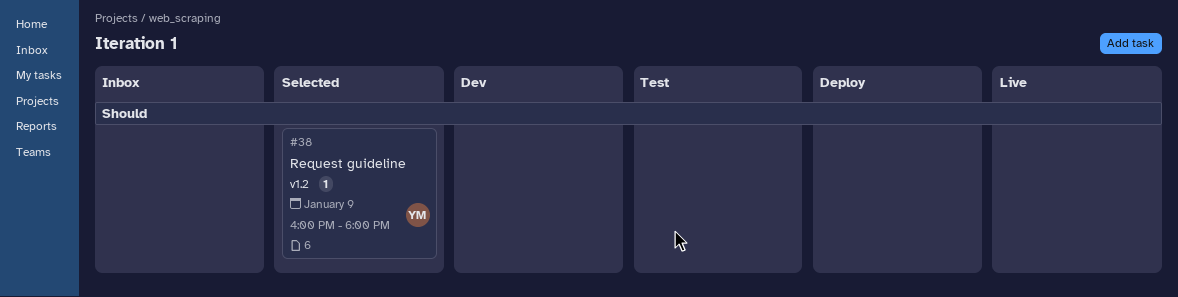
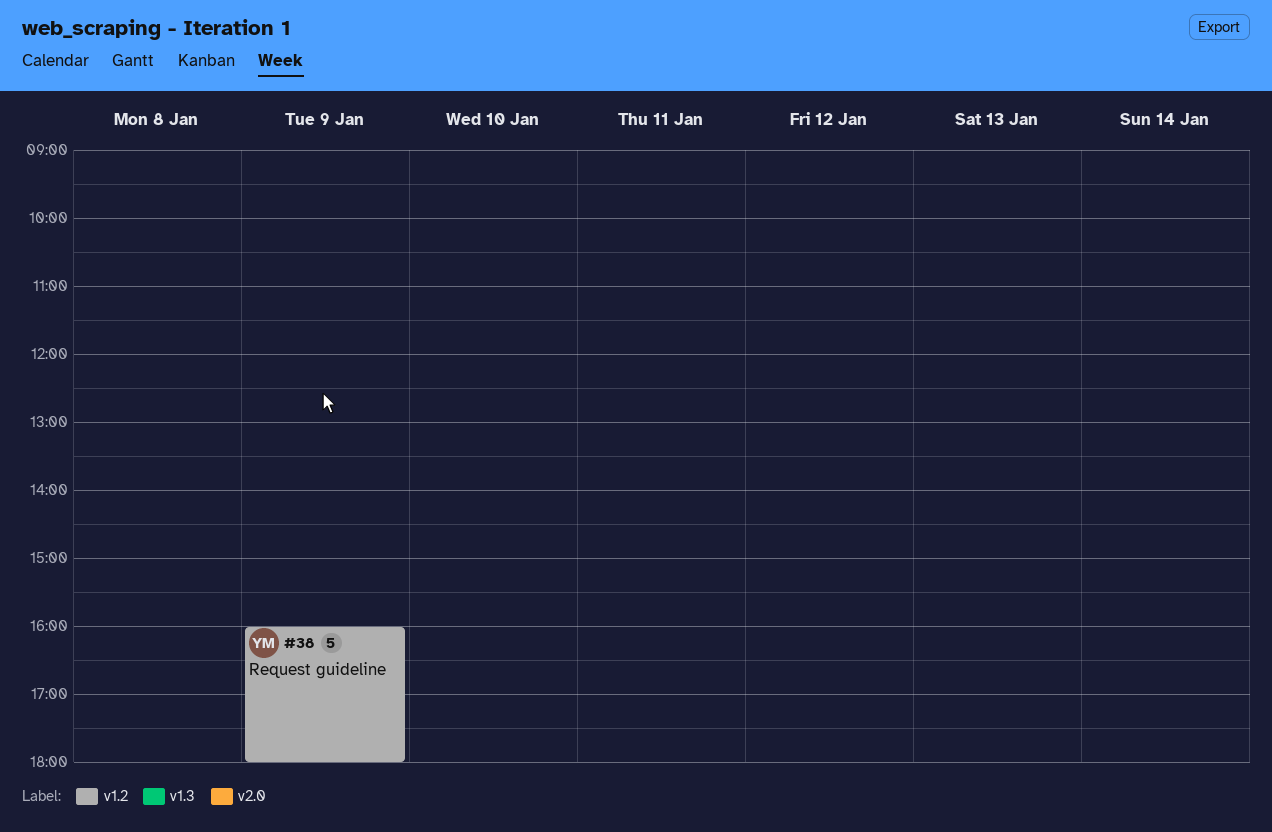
#38, estimate: 1 -> 5

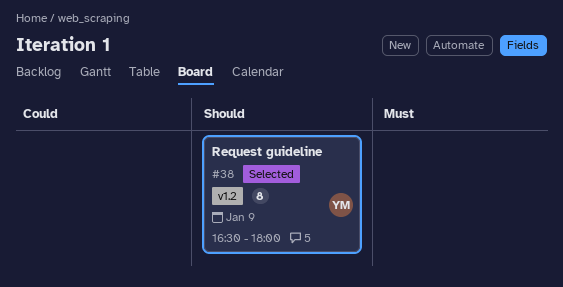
#38, estimate: 5 -> 8
#38, begins: 16:00 -> 16:30

